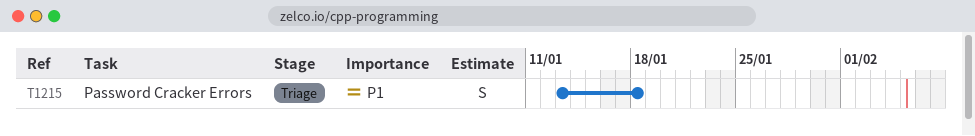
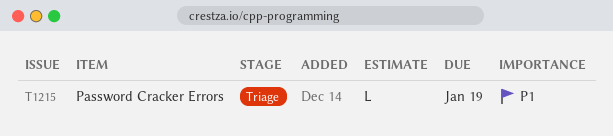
T1215, estimate: S -> L
T1215, due: Jan 18 -> Jan 19

